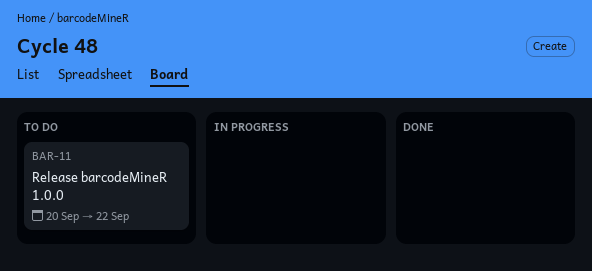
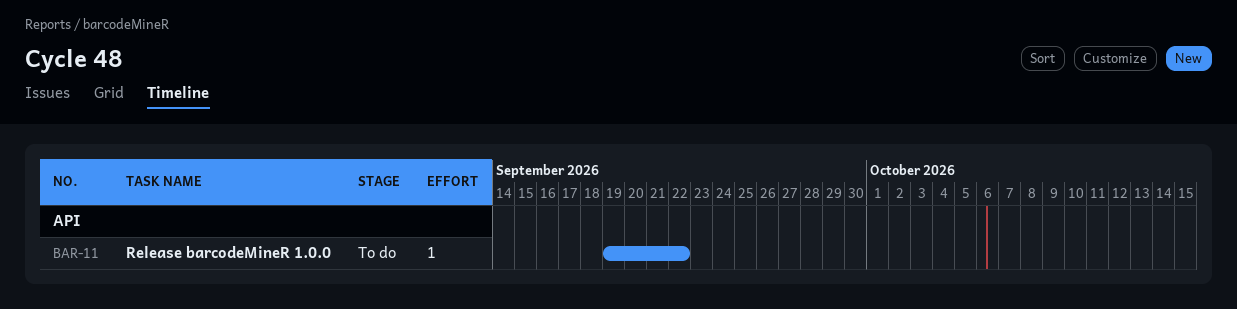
BAR-11, start: Sep 20 -> Sep 19

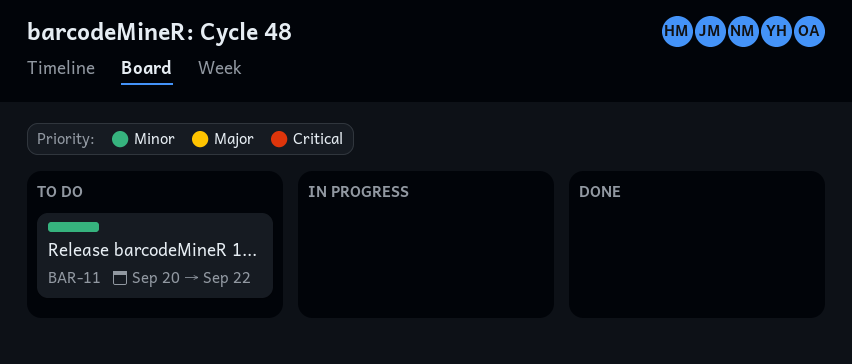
BAR-11, start: Sep 19 -> Sep 20

